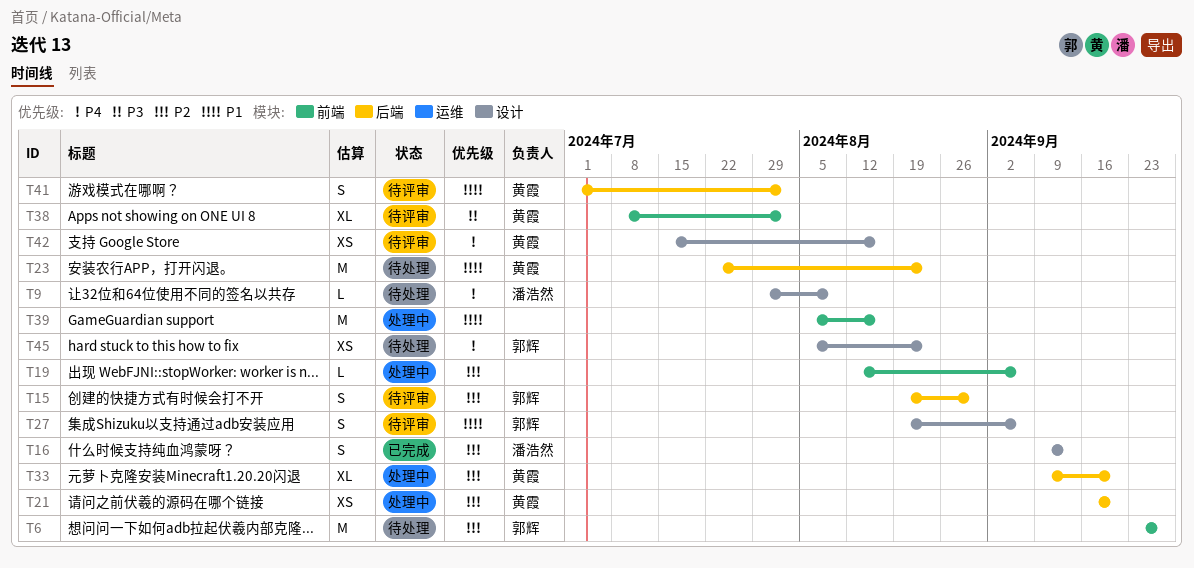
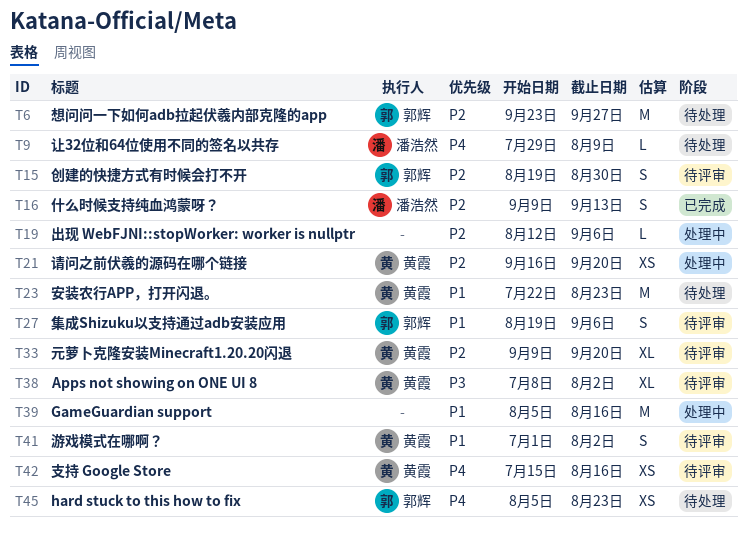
T33, status: 处理中 -> 待评审

